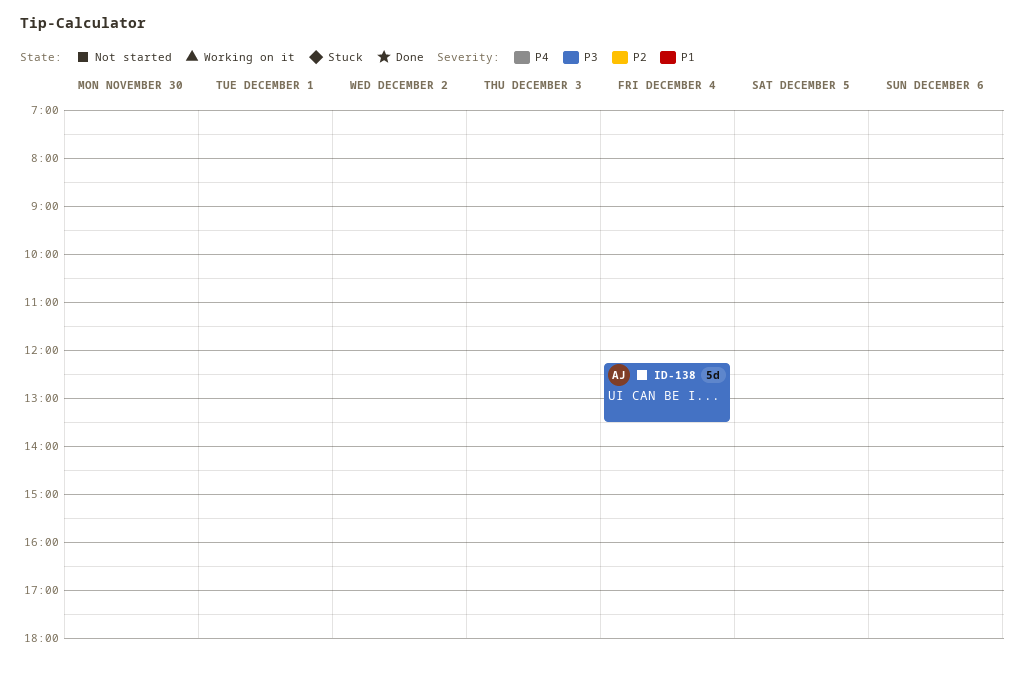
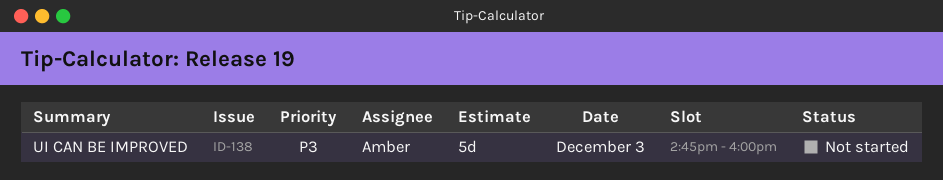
ID-138, day: Dec 4 -> Dec 3
ID-138, begins: 12:15 -> 14:45
ID-138, ends: 13:30 -> 16:00

